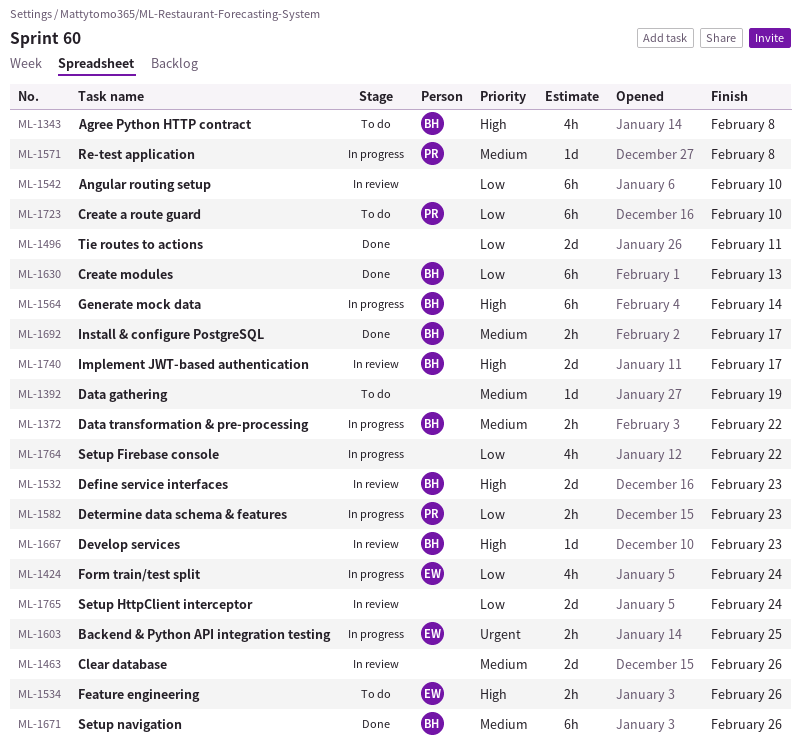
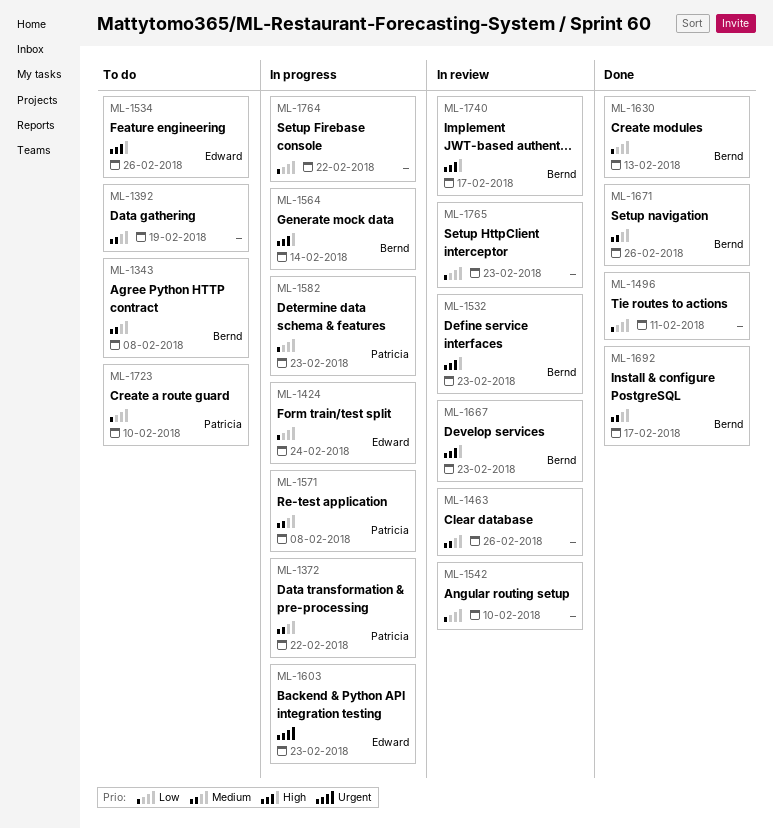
ML-1343, priority: High -> Medium
ML-1372, owner: Bernd -> Patricia
ML-1603, due: Feb 25 -> Feb 23
ML-1765, due: Feb 24 -> Feb 23

